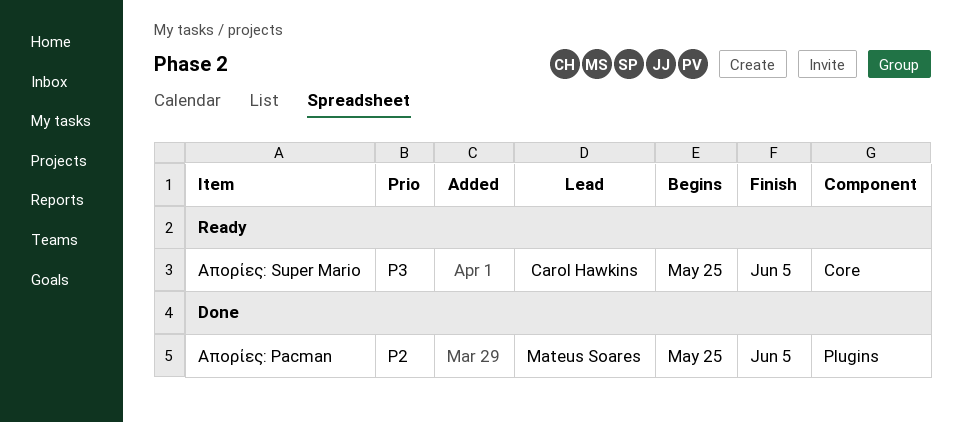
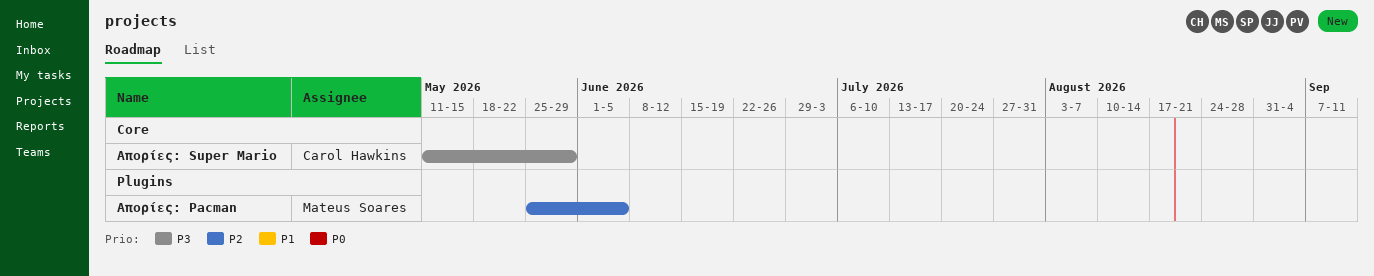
Απορίες: Super Mario, start: May 25 -> May 11
Απορίες: Super Mario, due: Jun 5 -> May 29

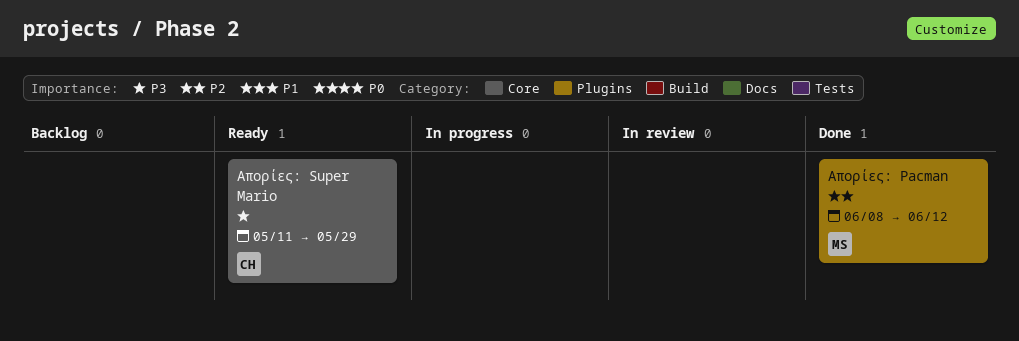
Απορίες: Pacman, start: May 25 -> Jun 8
Απορίες: Pacman, due: Jun 5 -> Jun 12

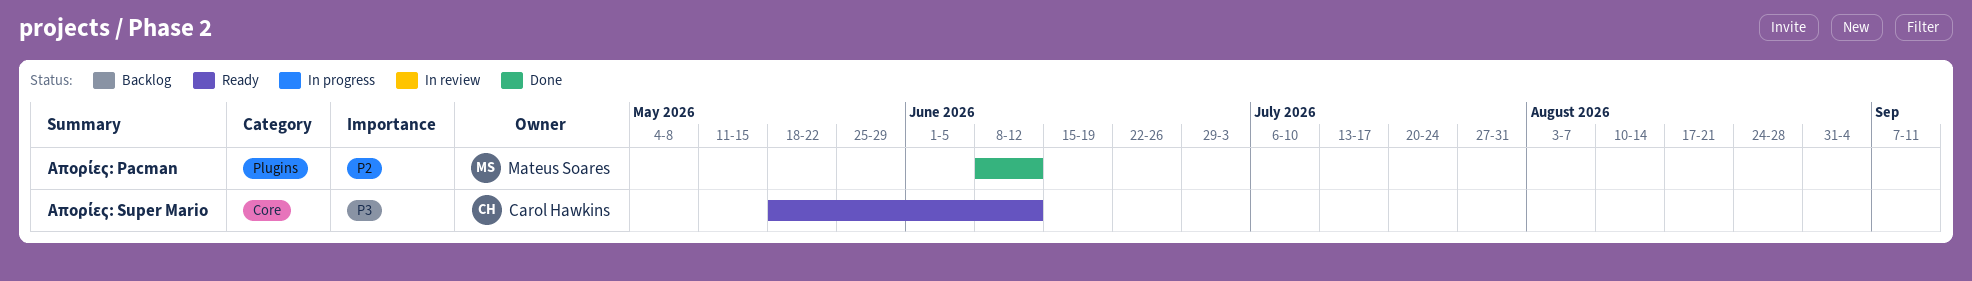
Απορίες: Super Mario, start: May 11 -> May 18
Απορίες: Super Mario, due: May 29 -> Jun 12

